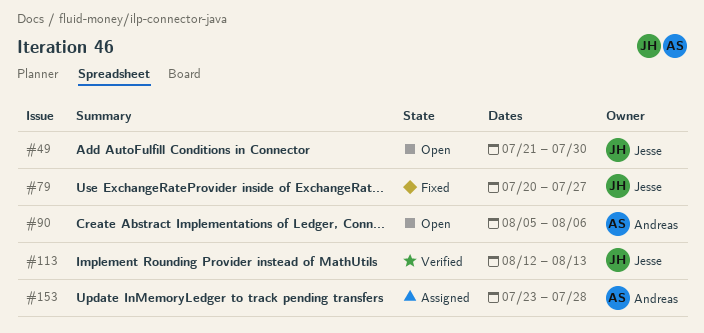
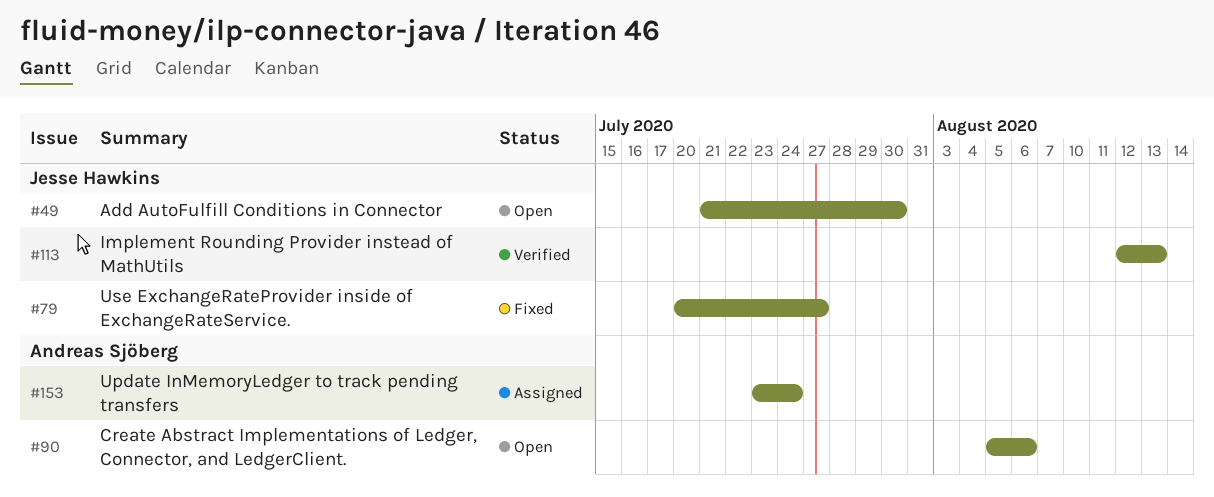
#153, due: Jul 28 -> Jul 24

